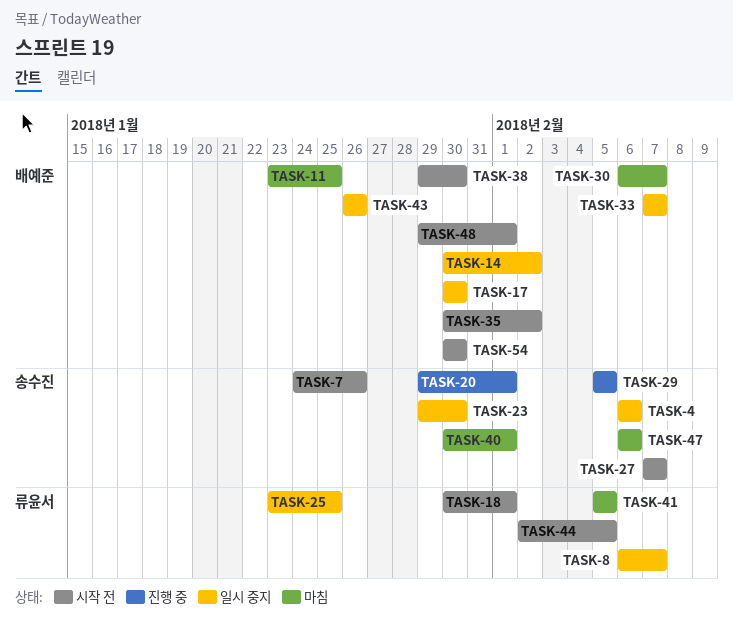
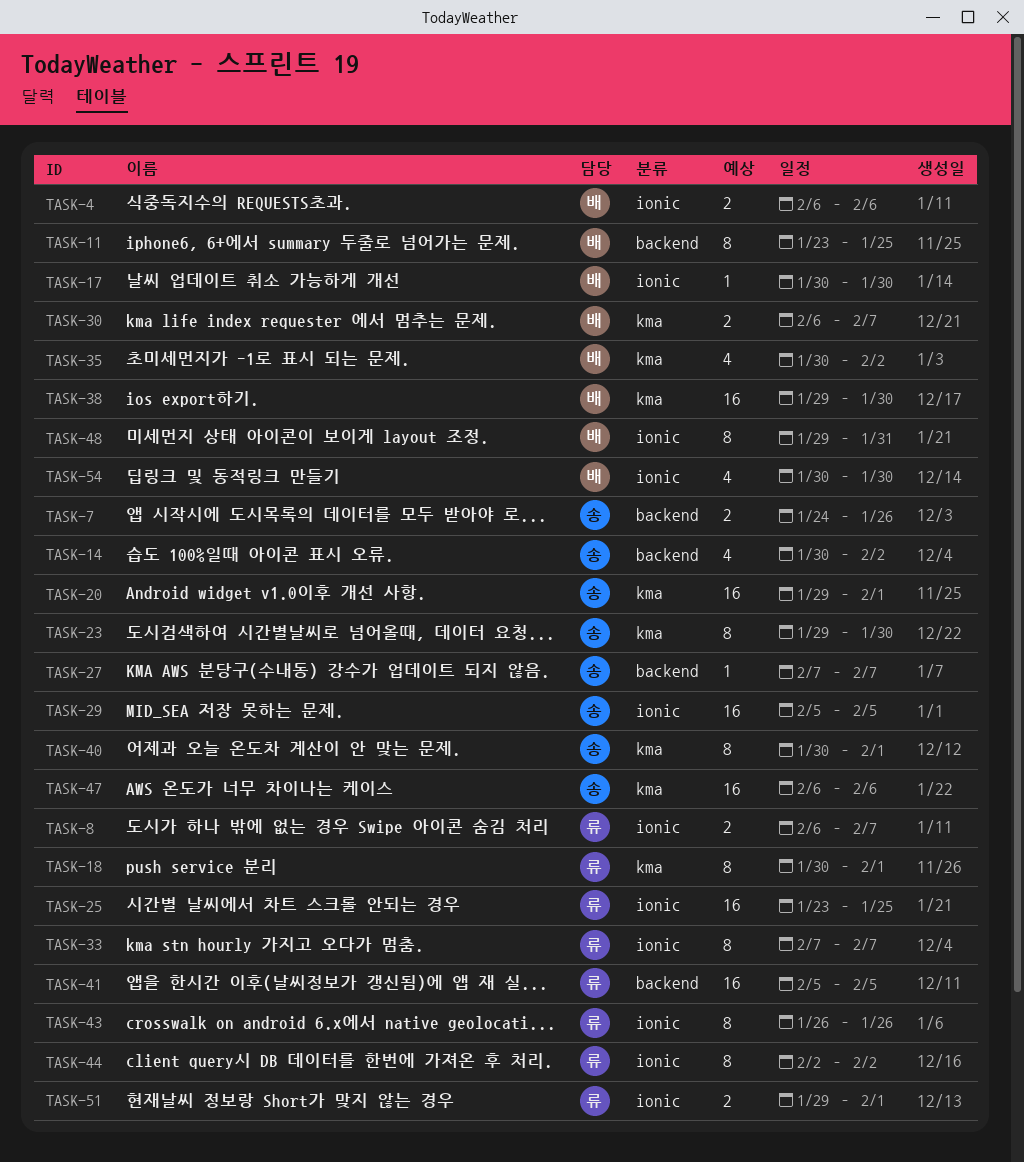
TASK-4, owner: 송수진 -> 배예준
TASK-14, owner: 배예준 -> 송수진
TASK-33, owner: 배예준 -> 류윤서
TASK-43, owner: 배예준 -> 류윤서
TASK-44, due: Feb 5 -> Feb 2
TASK-48, due: Feb 1 -> Jan 31
TASK-51: none -> present

